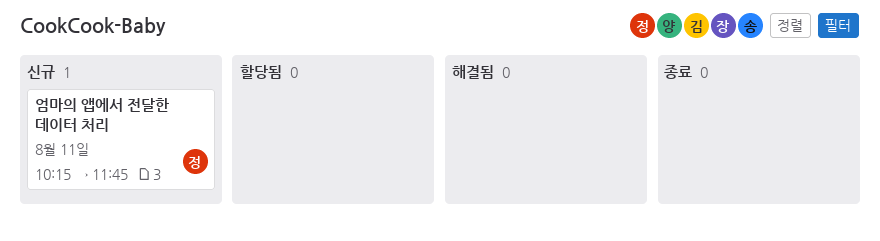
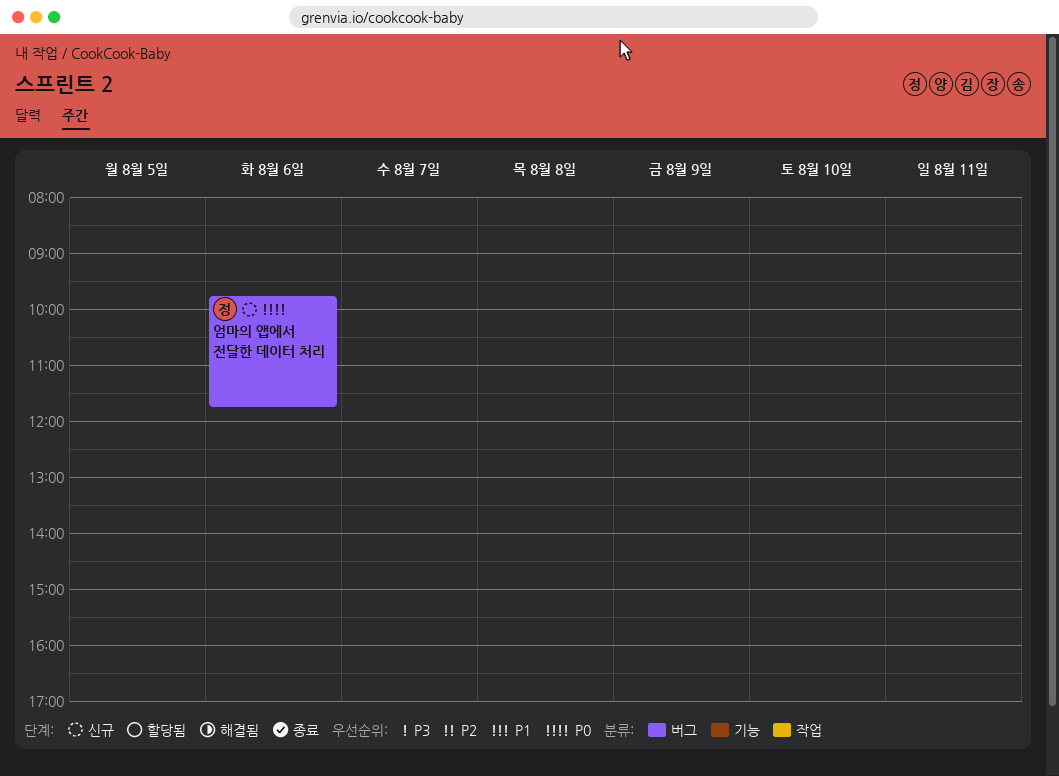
엄마의 앱에서 전달한 데이터 처리, day: Aug 11 -> Aug 6
엄마의 앱에서 전달한 데이터 처리, begins: 10:15 -> 09:45

